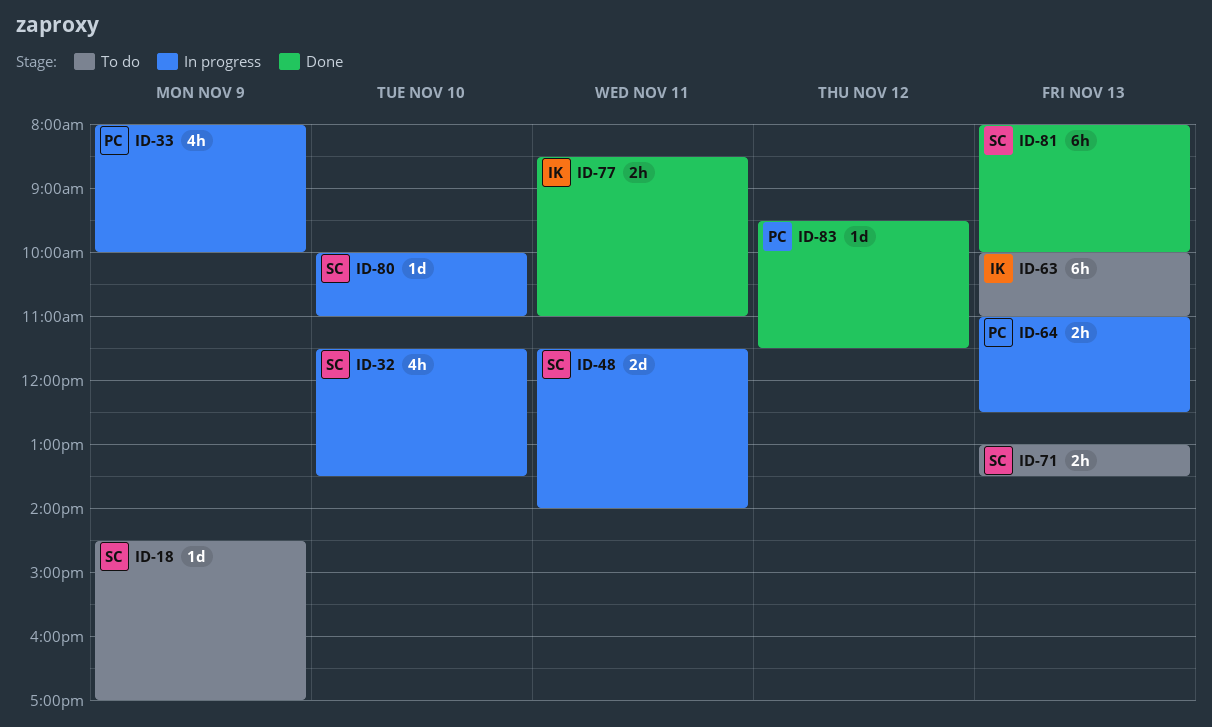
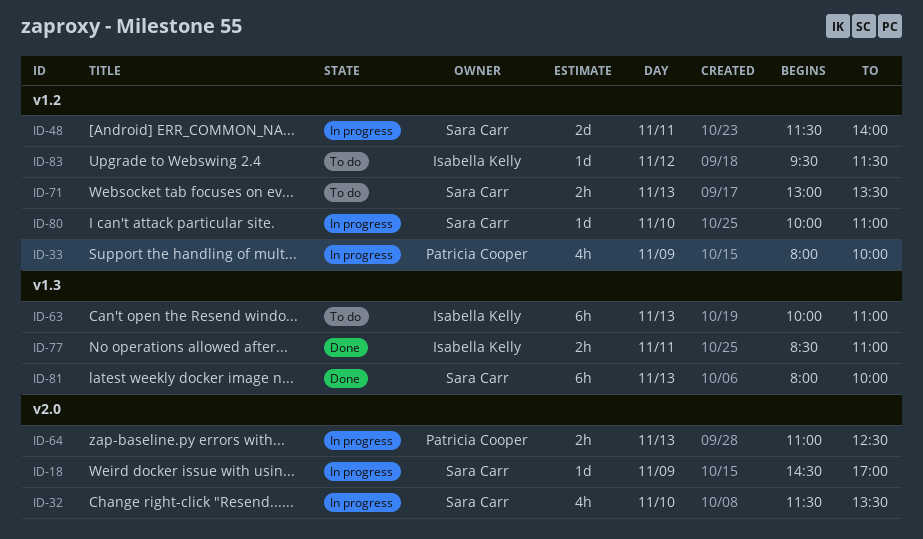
ID-18, status: To do -> In progress
ID-83, status: Done -> To do
ID-83, owner: Patricia Cooper -> Isabella Kelly

